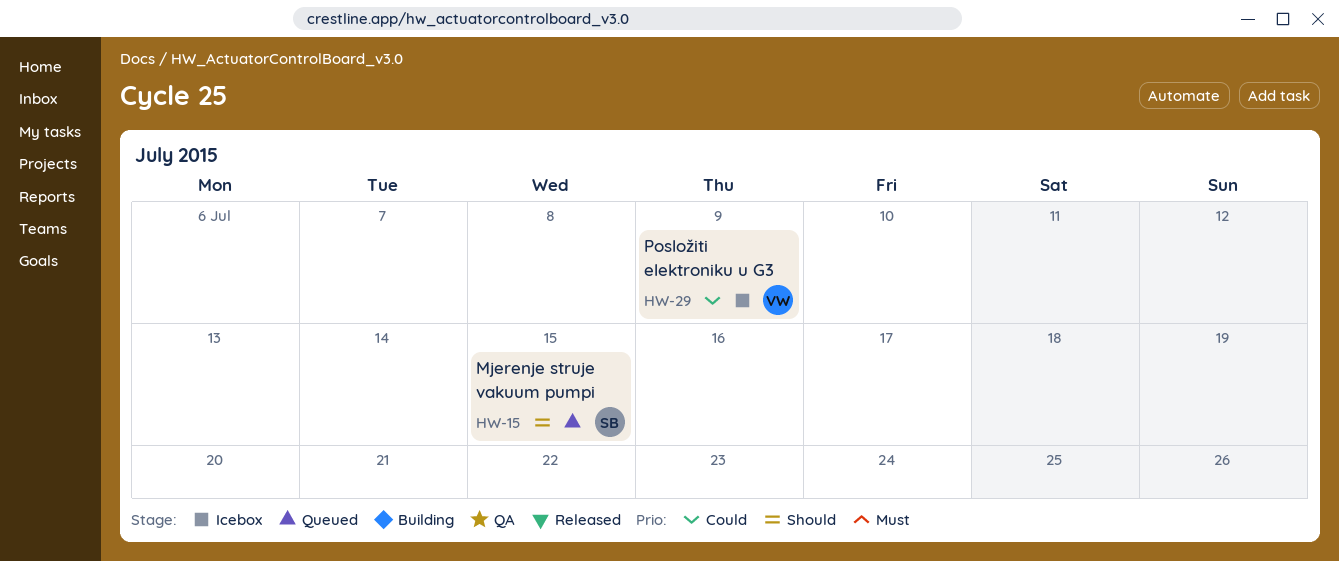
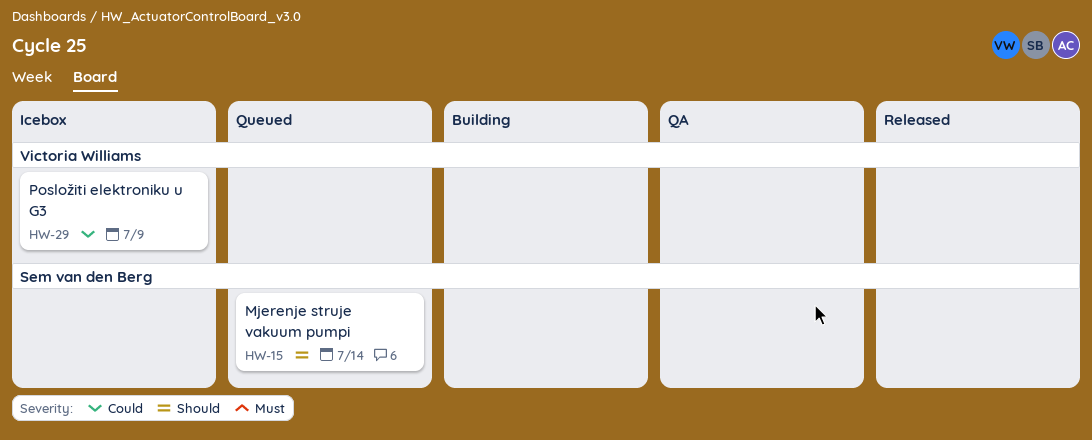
HW-15, due: Jul 15 -> Jul 14

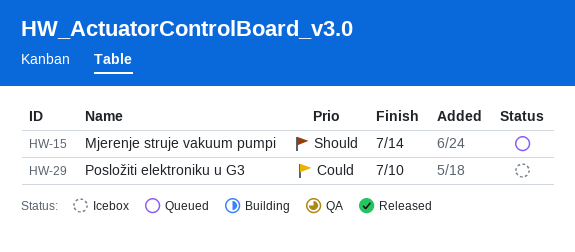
HW-29, due: Jul 9 -> Jul 10

